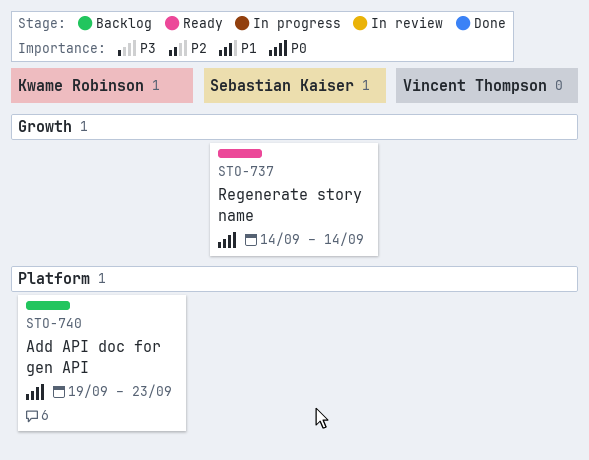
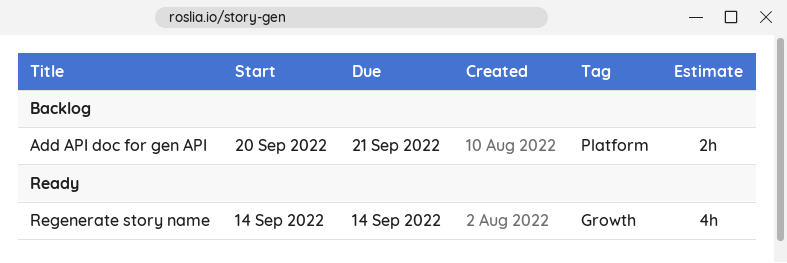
Add API doc for gen API, start: Sep 19 -> Sep 20
Add API doc for gen API, due: Sep 23 -> Sep 21

